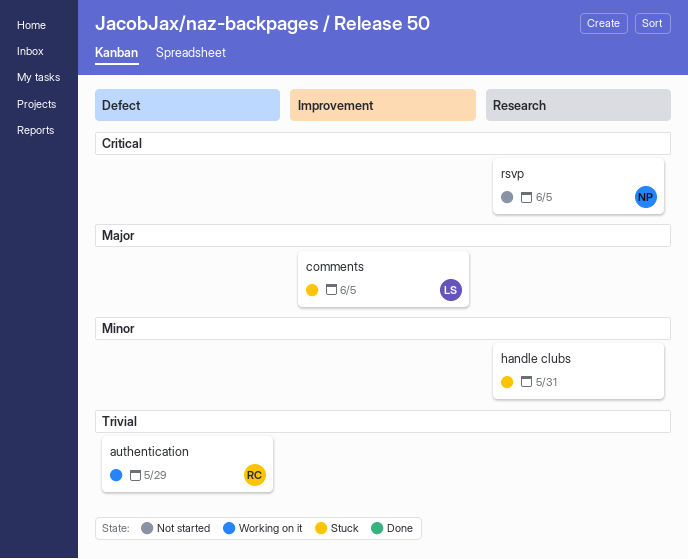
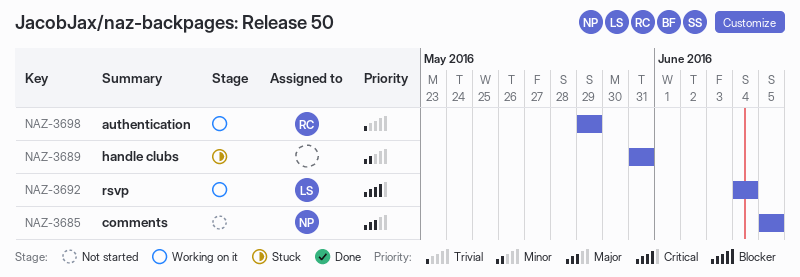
comments, status: Stuck -> Not started
comments, owner: LS -> NP
rsvp, status: Not started -> Working on it
rsvp, owner: NP -> LS
rsvp, due: Jun 5 -> Jun 4

